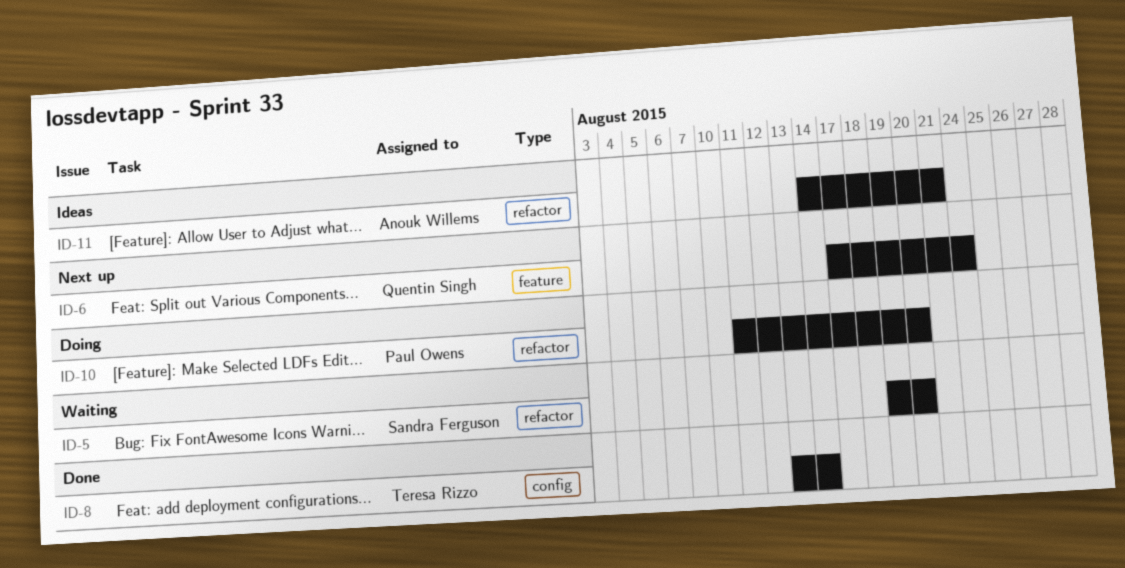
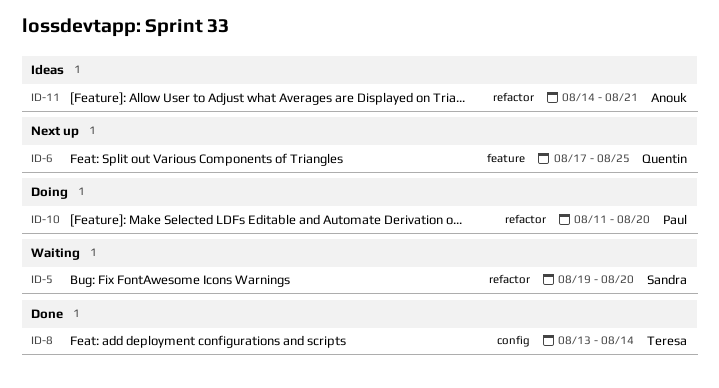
ID-6, due: Aug 24 -> Aug 25

